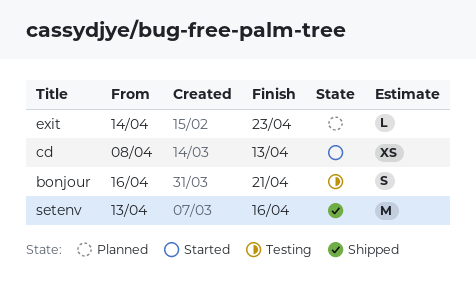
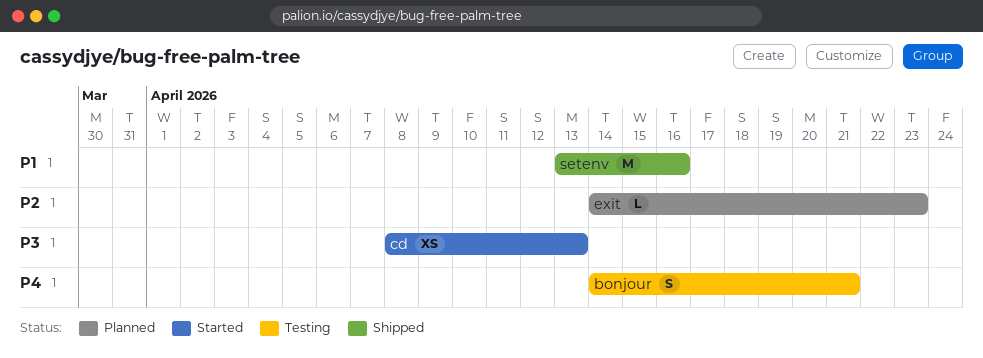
bonjour, start: Apr 16 -> Apr 14

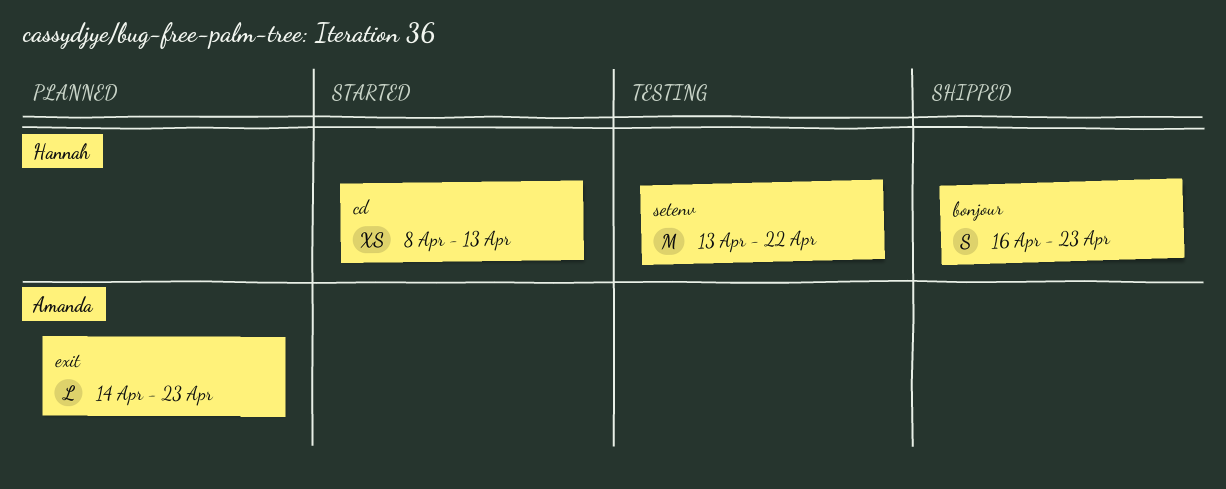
bonjour, status: Testing -> Shipped
bonjour, start: Apr 14 -> Apr 16
bonjour, due: Apr 21 -> Apr 23
setenv, status: Shipped -> Testing
setenv, due: Apr 16 -> Apr 22

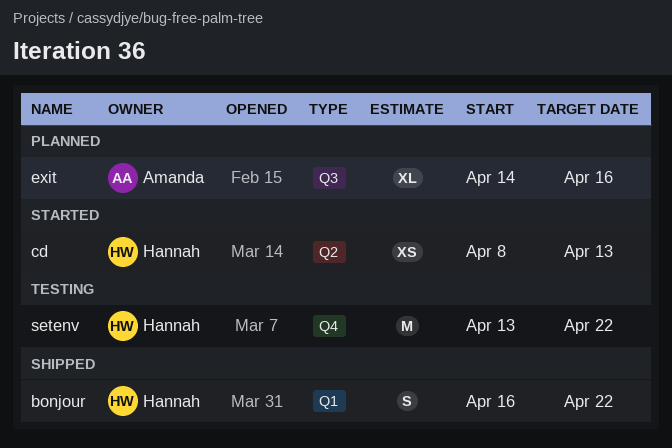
bonjour, due: Apr 23 -> Apr 22
exit, estimate: L -> XL
exit, due: Apr 23 -> Apr 16

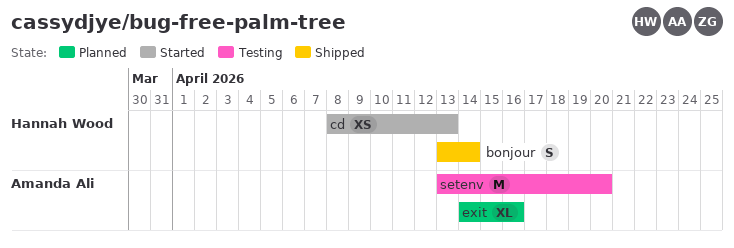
bonjour, start: Apr 16 -> Apr 13
bonjour, due: Apr 22 -> Apr 14
setenv, owner: Hannah Wood -> Amanda Ali
setenv, due: Apr 22 -> Apr 20

